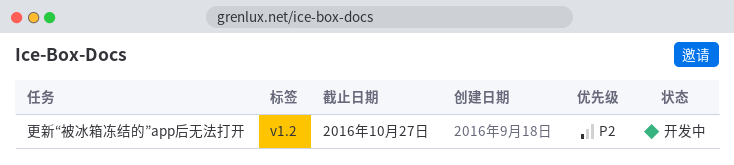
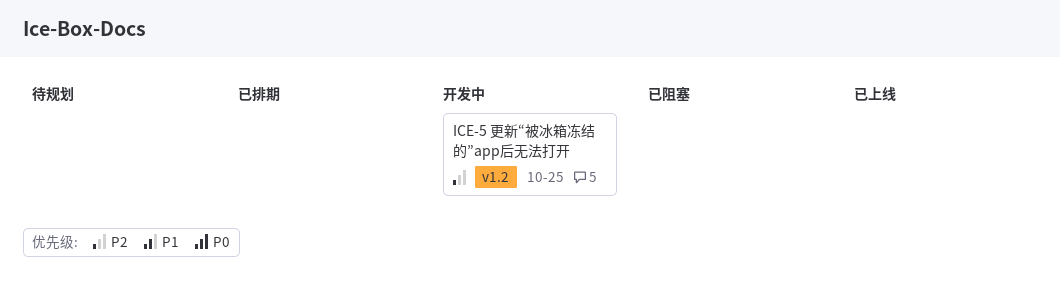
更新“被冰箱冻结的”app后无法打开, due: Oct 27 -> Oct 25

